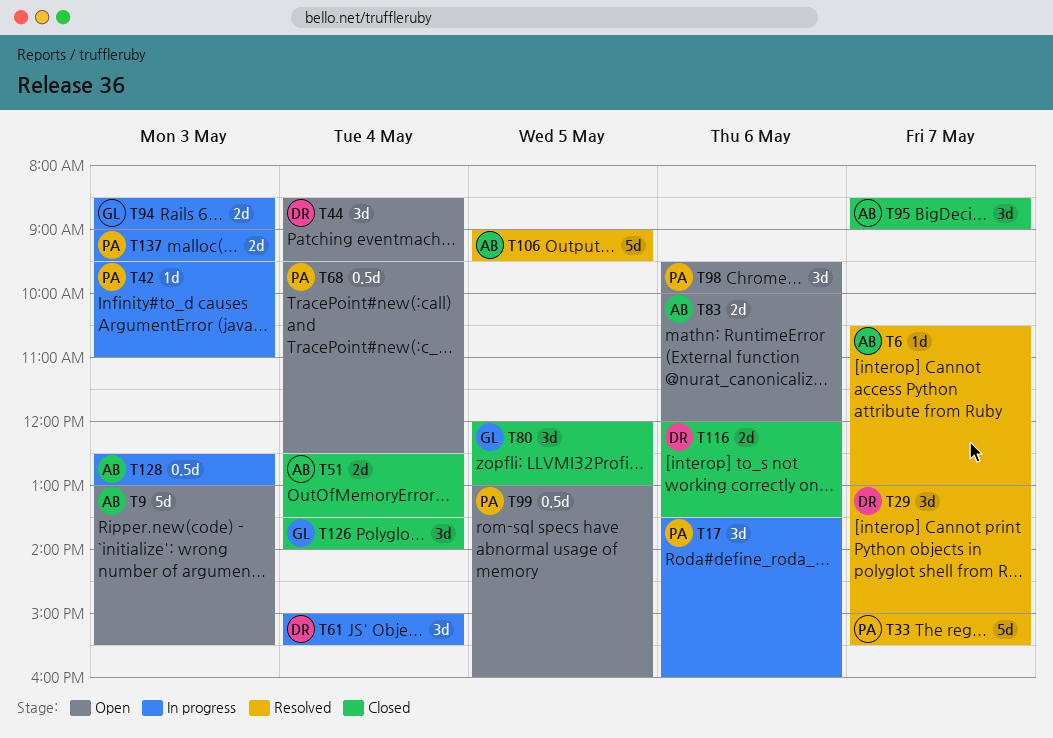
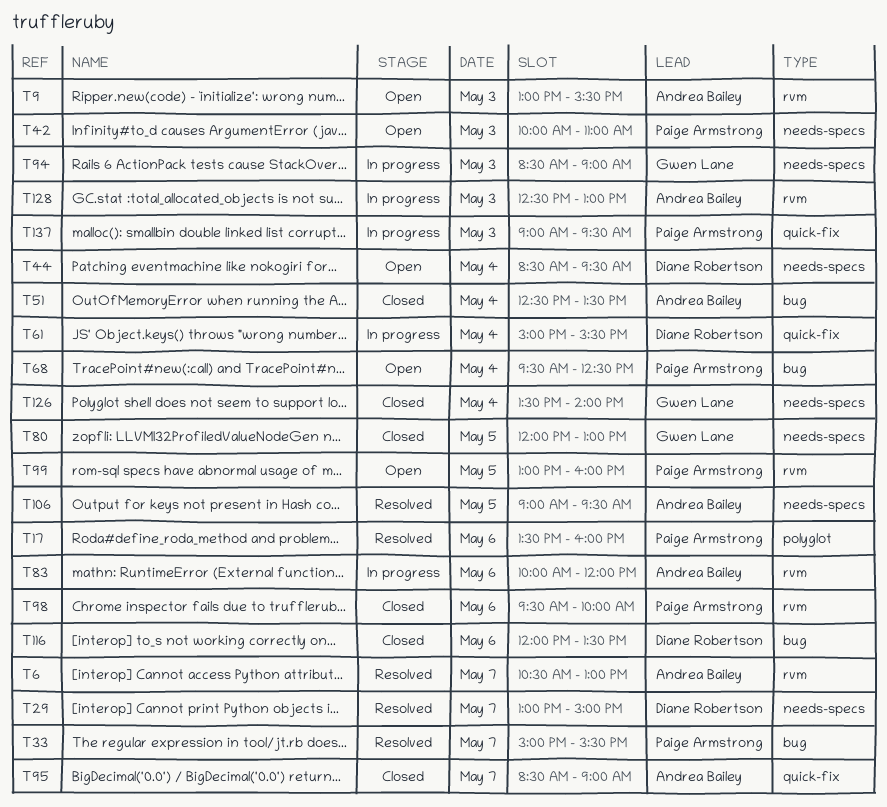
T17, status: In progress -> Resolved
T42, status: In progress -> Open
T42, begins: 09:30 -> 10:00
T83, status: Open -> In progress
T98, status: Open -> Closed

